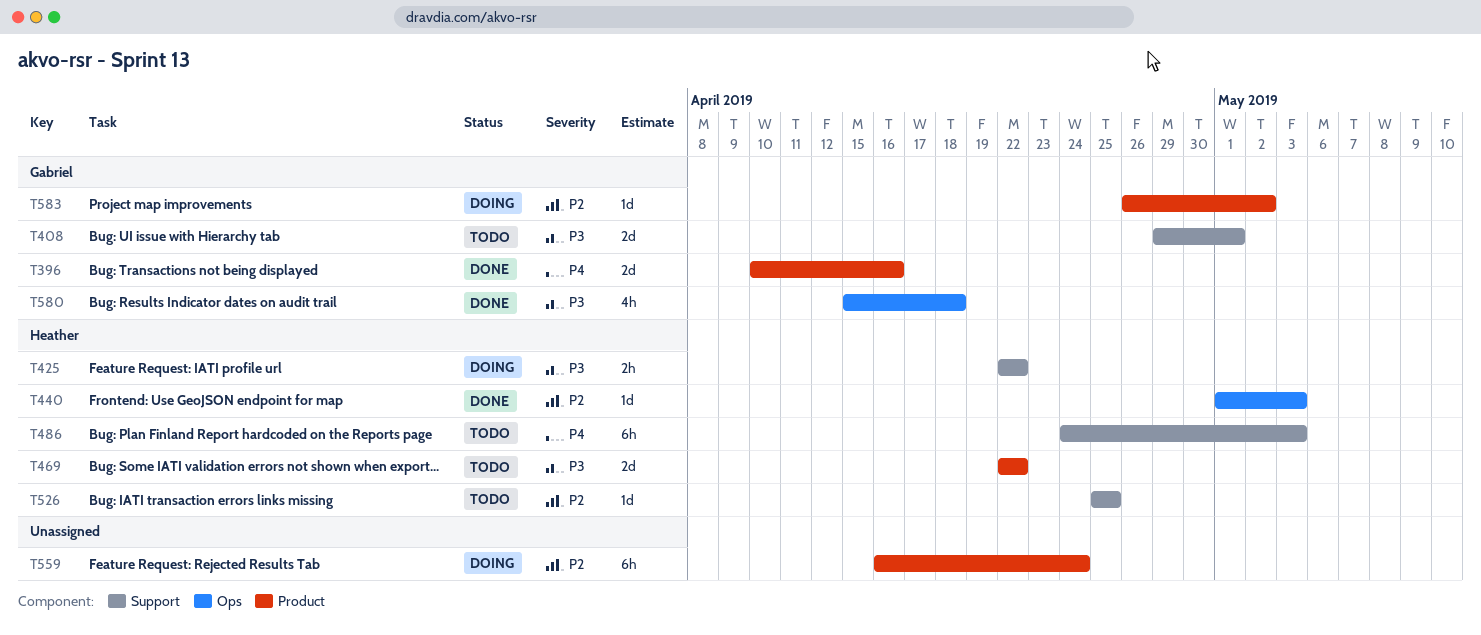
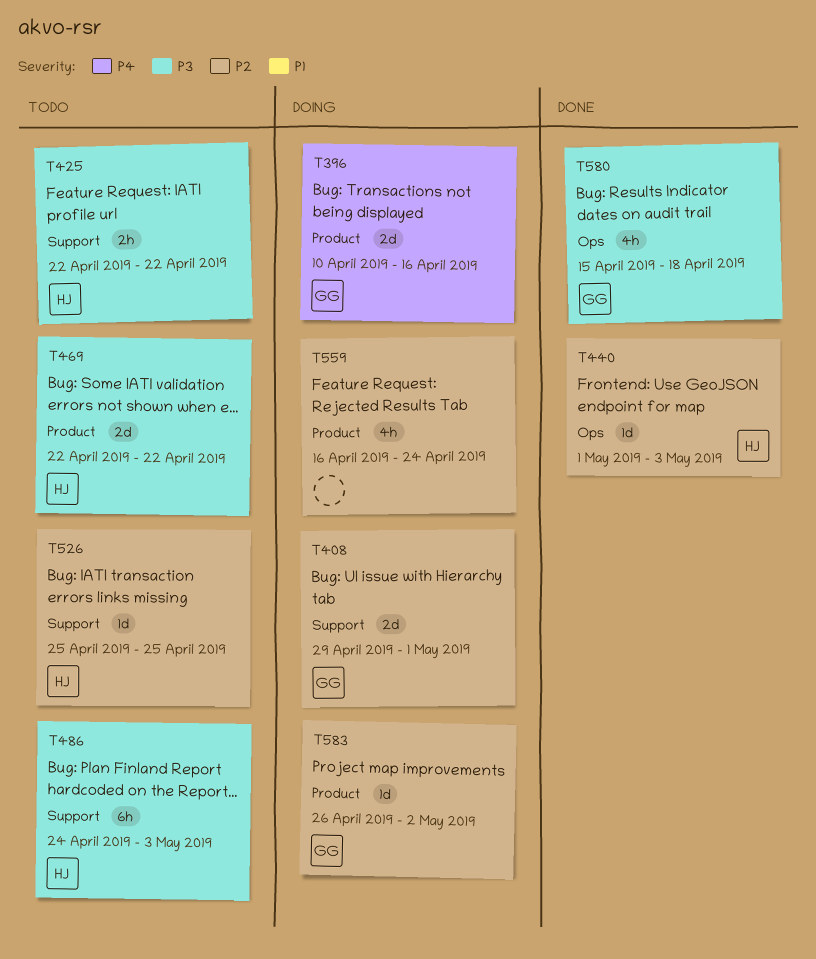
T396, status: Done -> Doing
T408, status: Todo -> Doing
T408, priority: P3 -> P2
T425, status: Doing -> Todo
T486, priority: P4 -> P3
T559, estimate: 6h -> 4h

